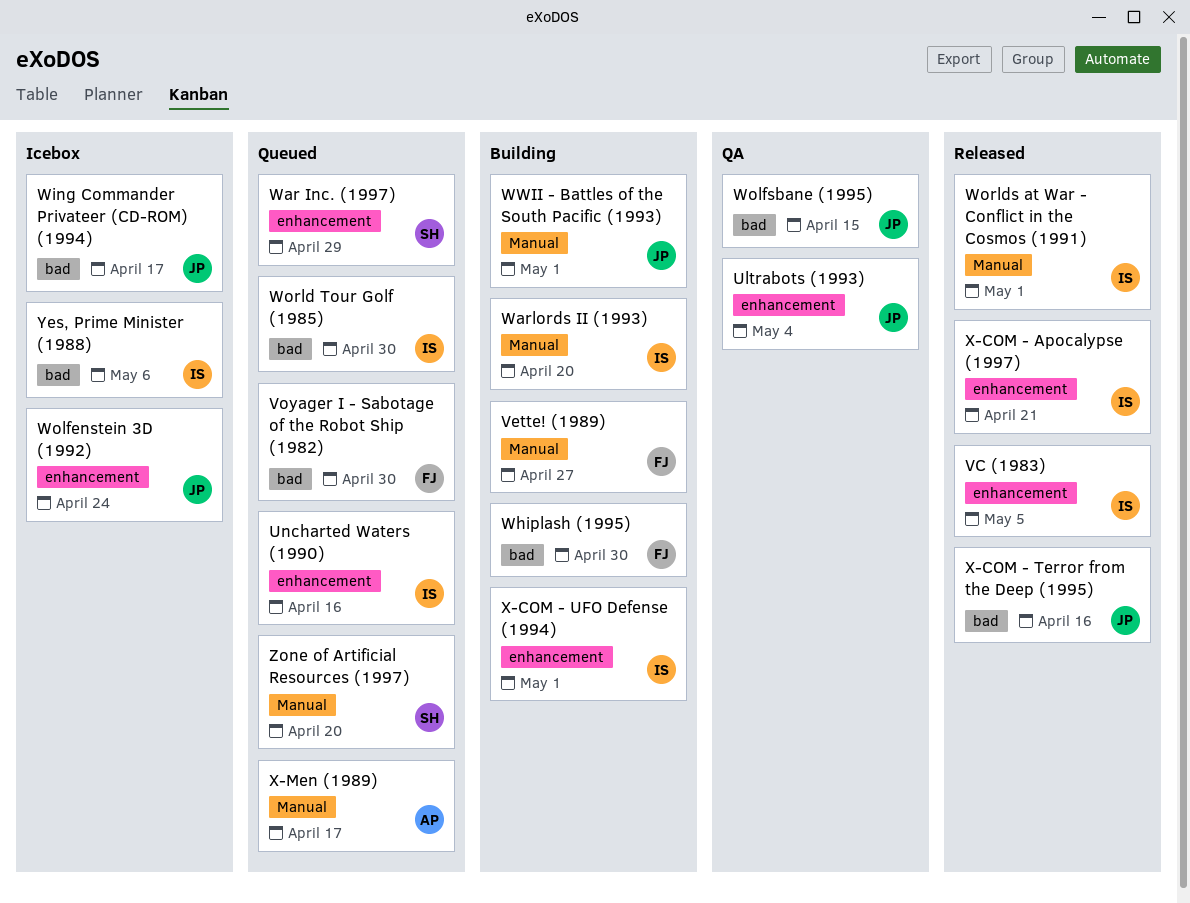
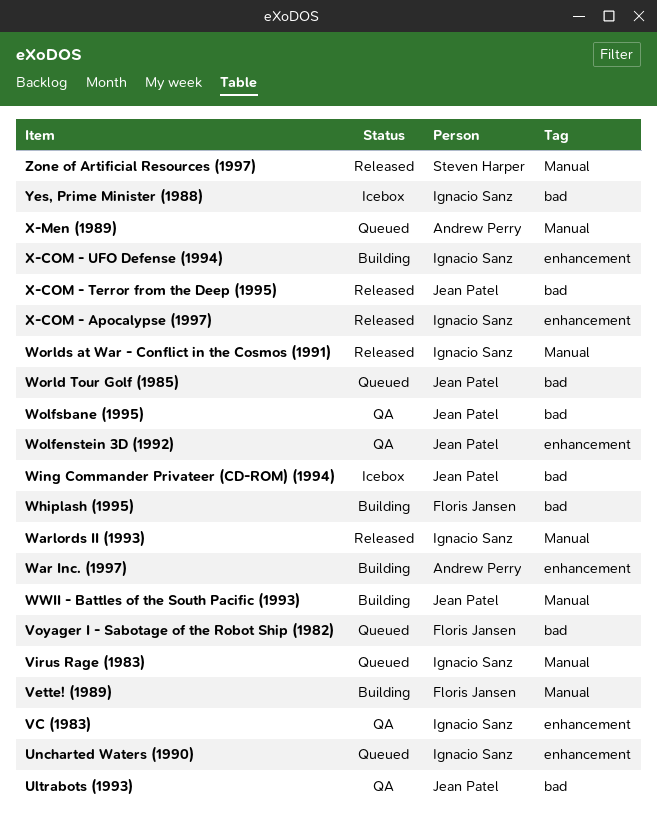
Ultrabots (1993), label: enhancement -> bad
VC (1983), status: Released -> QA
Virus Rage (1983): none -> present
War Inc. (1997), status: Queued -> Building
War Inc. (1997), owner: Steven Harper -> Andrew Perry
Warlords II (1993), status: Building -> Released
Wolfenstein 3D (1992), status: Icebox -> QA
World Tour Golf (1985), owner: Ignacio Sanz -> Jean Patel
Zone of Artificial Resources (1997), status: Queued -> Released

